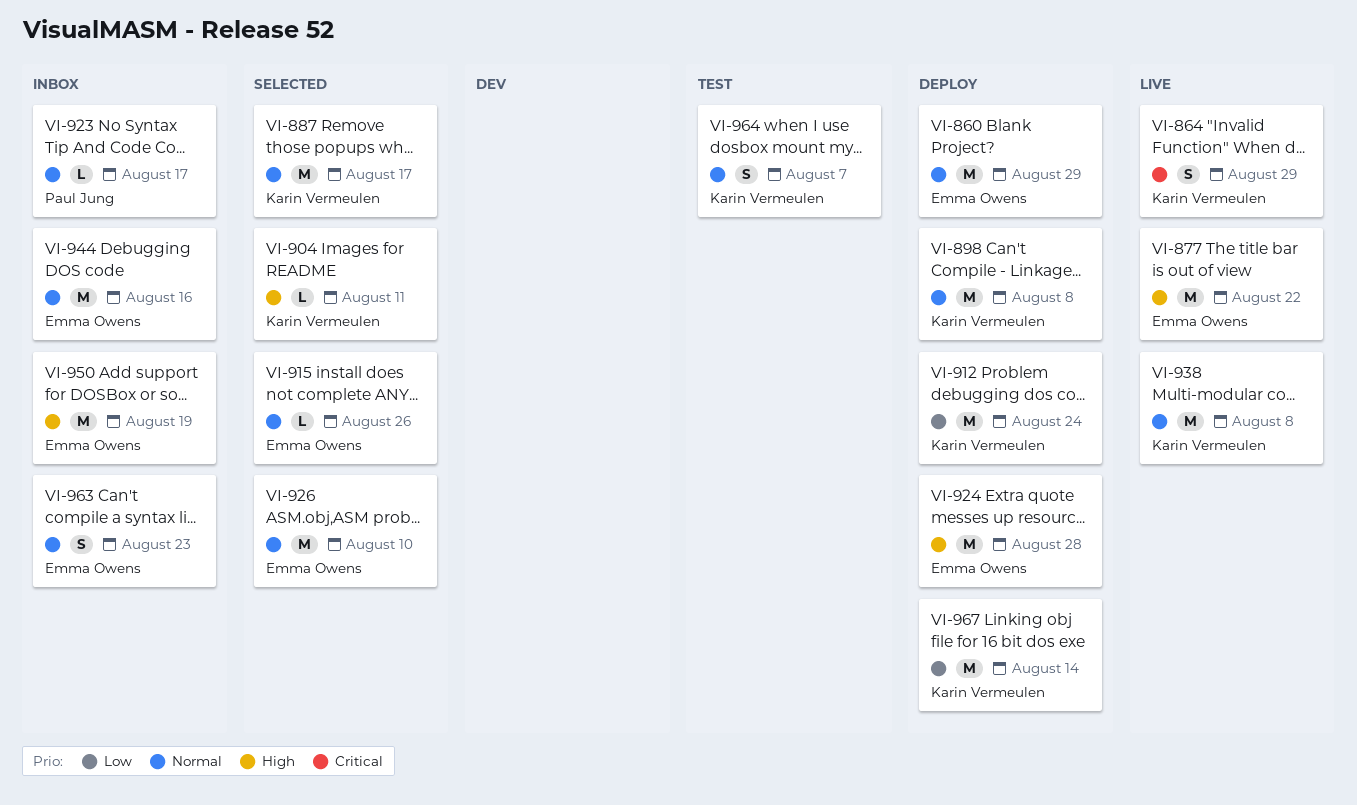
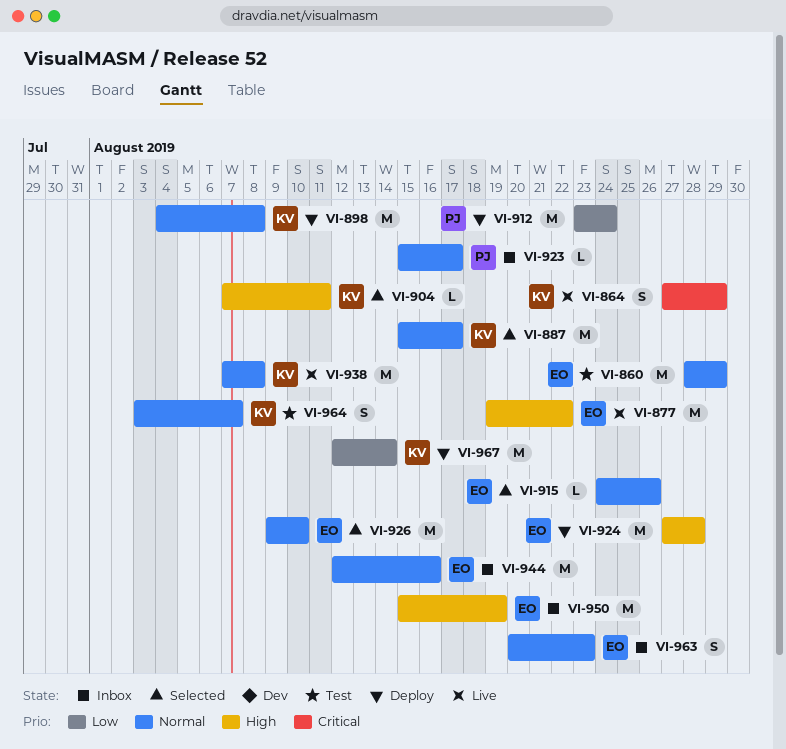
VI-860, status: Deploy -> Test
VI-912, owner: Karin Vermeulen -> Paul Jung

